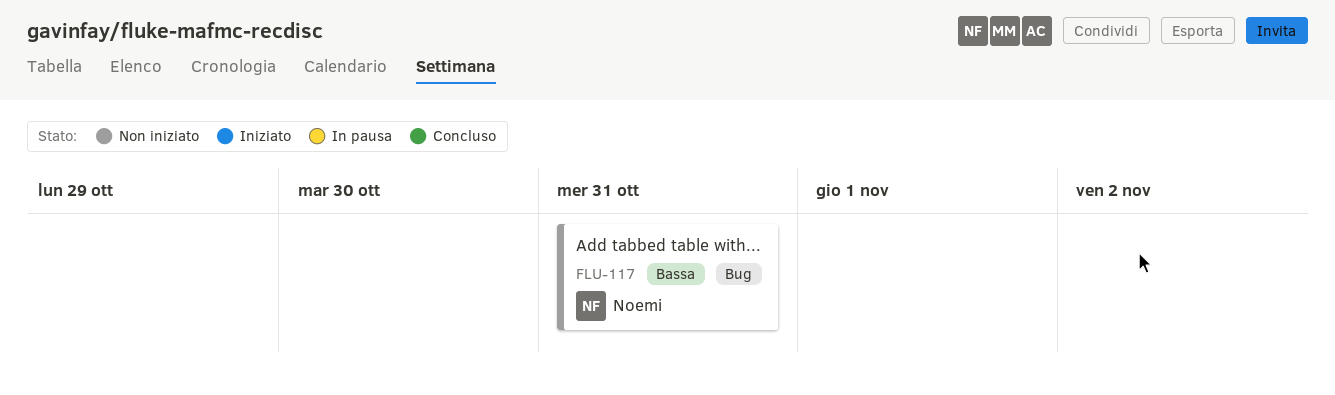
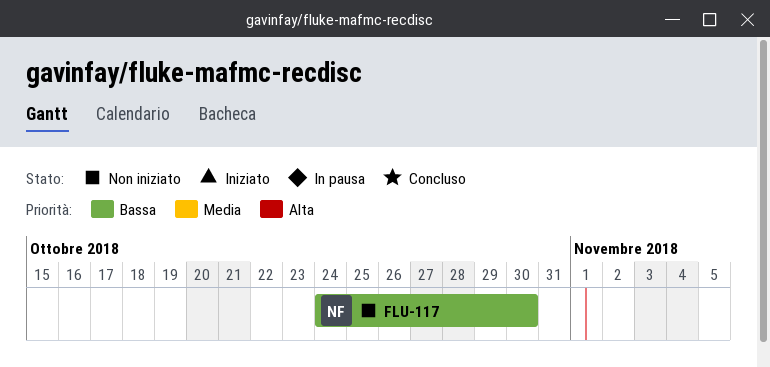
FLU-117, due: Oct 31 -> Oct 30

